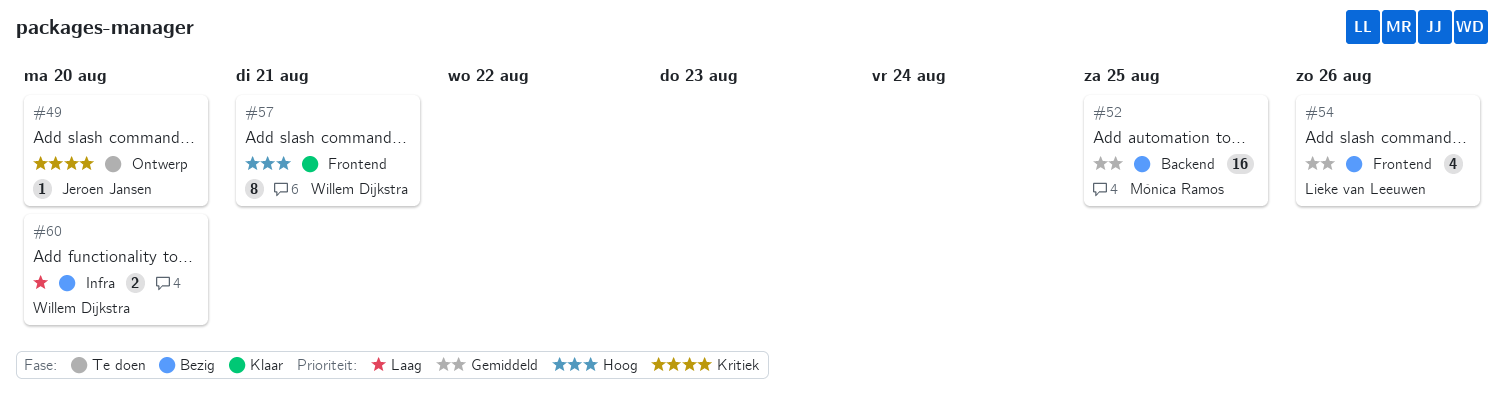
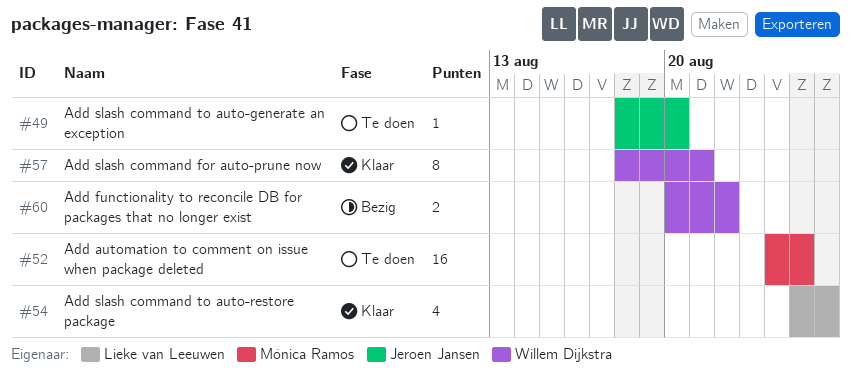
#52, status: Bezig -> Te doen
#54, status: Bezig -> Klaar
#60, due: Aug 20 -> Aug 22

